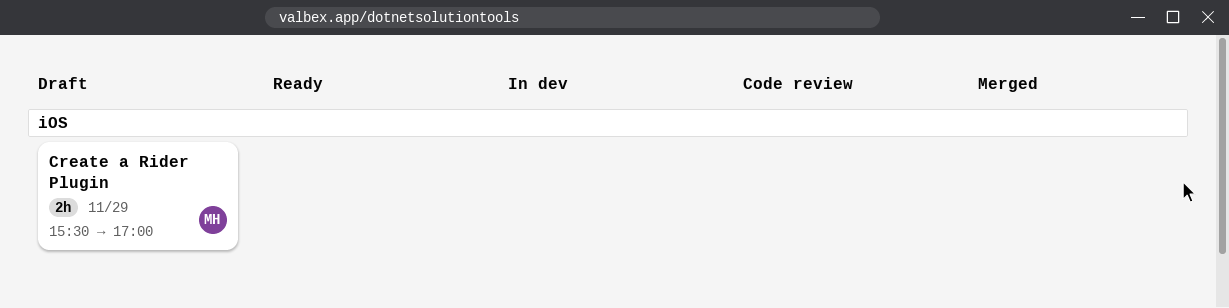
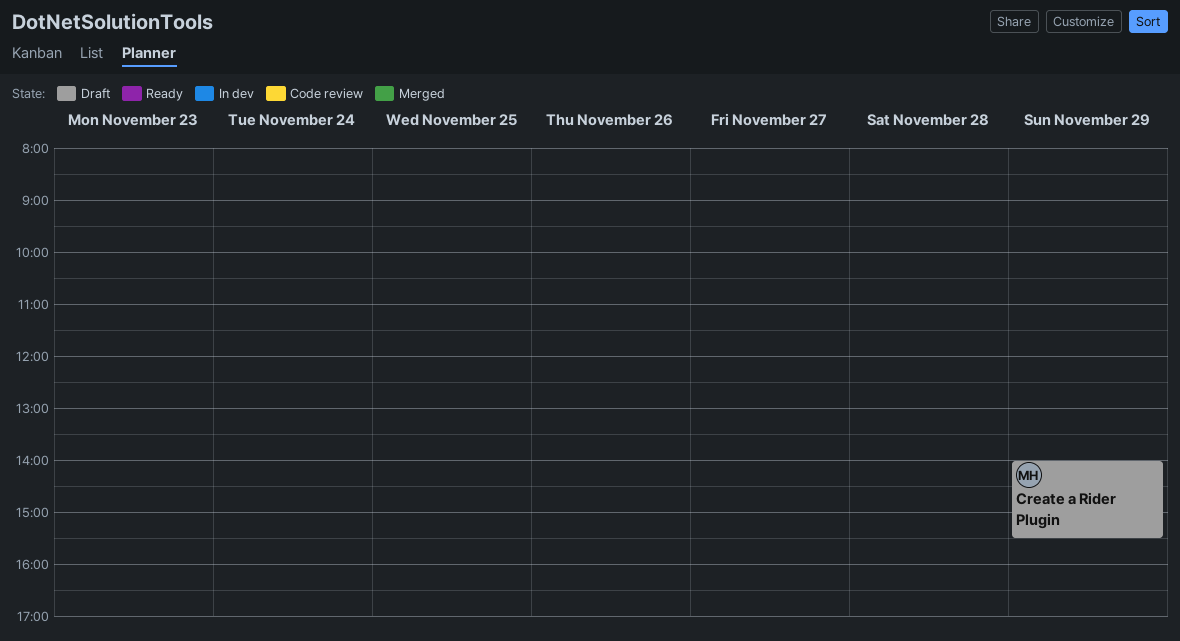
Create a Rider Plugin, begins: 15:30 -> 14:00
Create a Rider Plugin, ends: 17:00 -> 15:30

